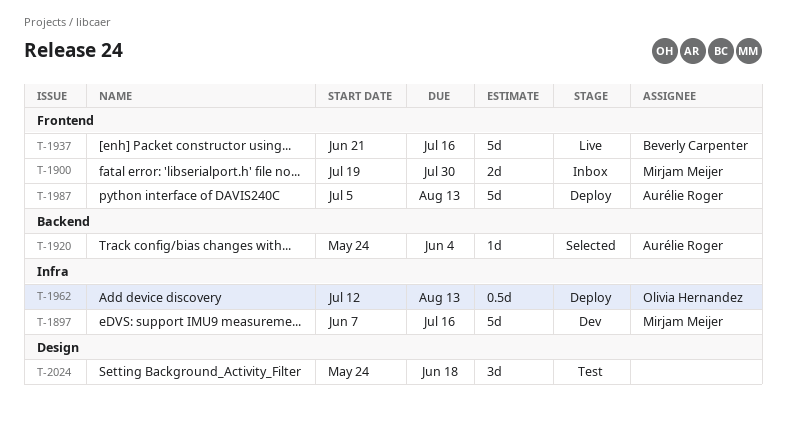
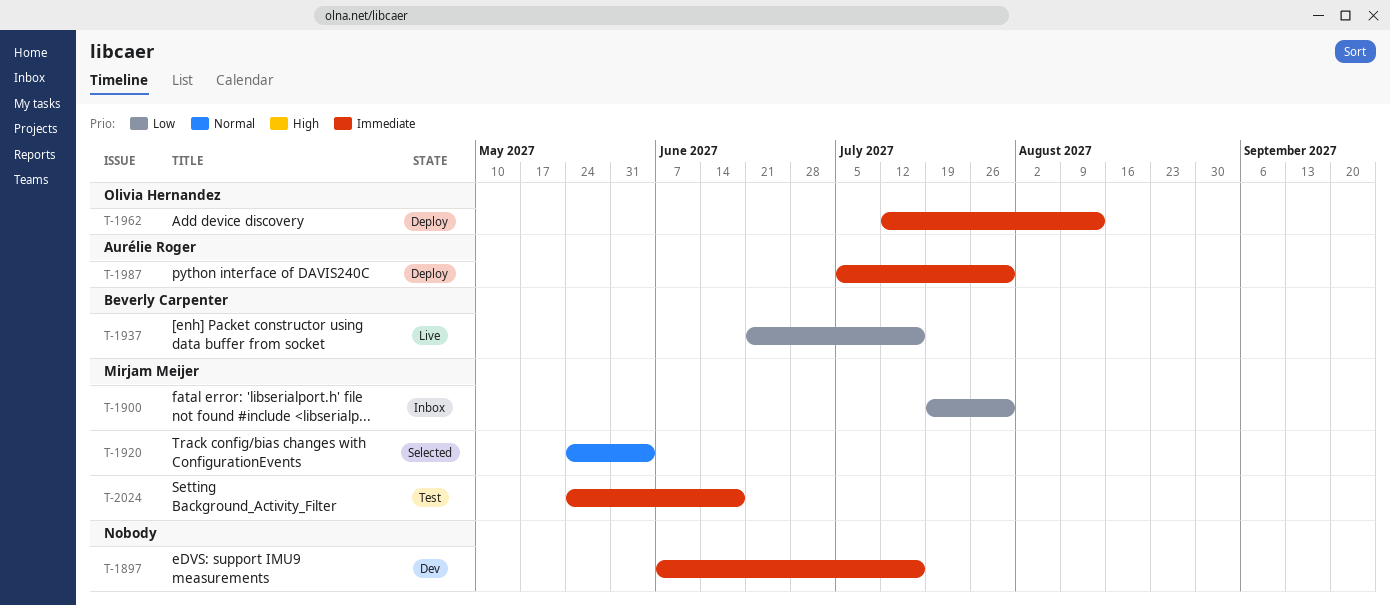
T-1897, owner: Mirjam Meijer -> none
T-1920, owner: Aurélie Roger -> Mirjam Meijer
T-1987, due: Aug 13 -> Jul 30
T-2024, owner: none -> Mirjam Meijer

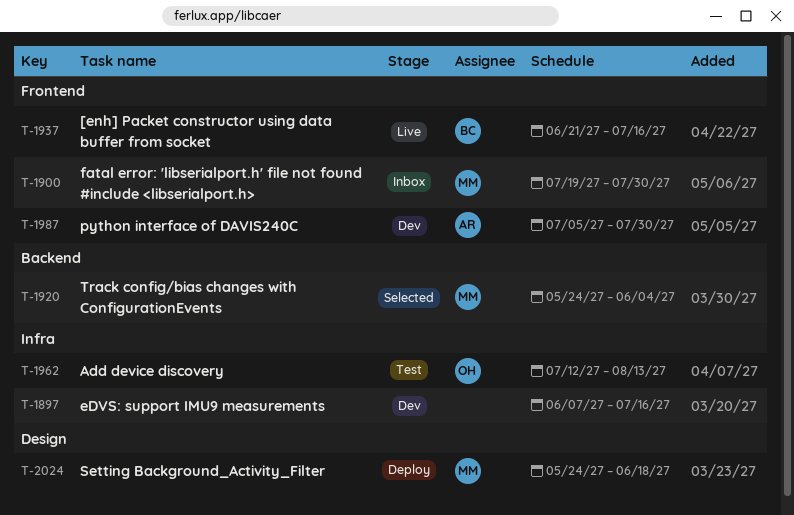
T-1962, status: Deploy -> Test
T-1987, status: Deploy -> Dev
T-2024, status: Test -> Deploy

